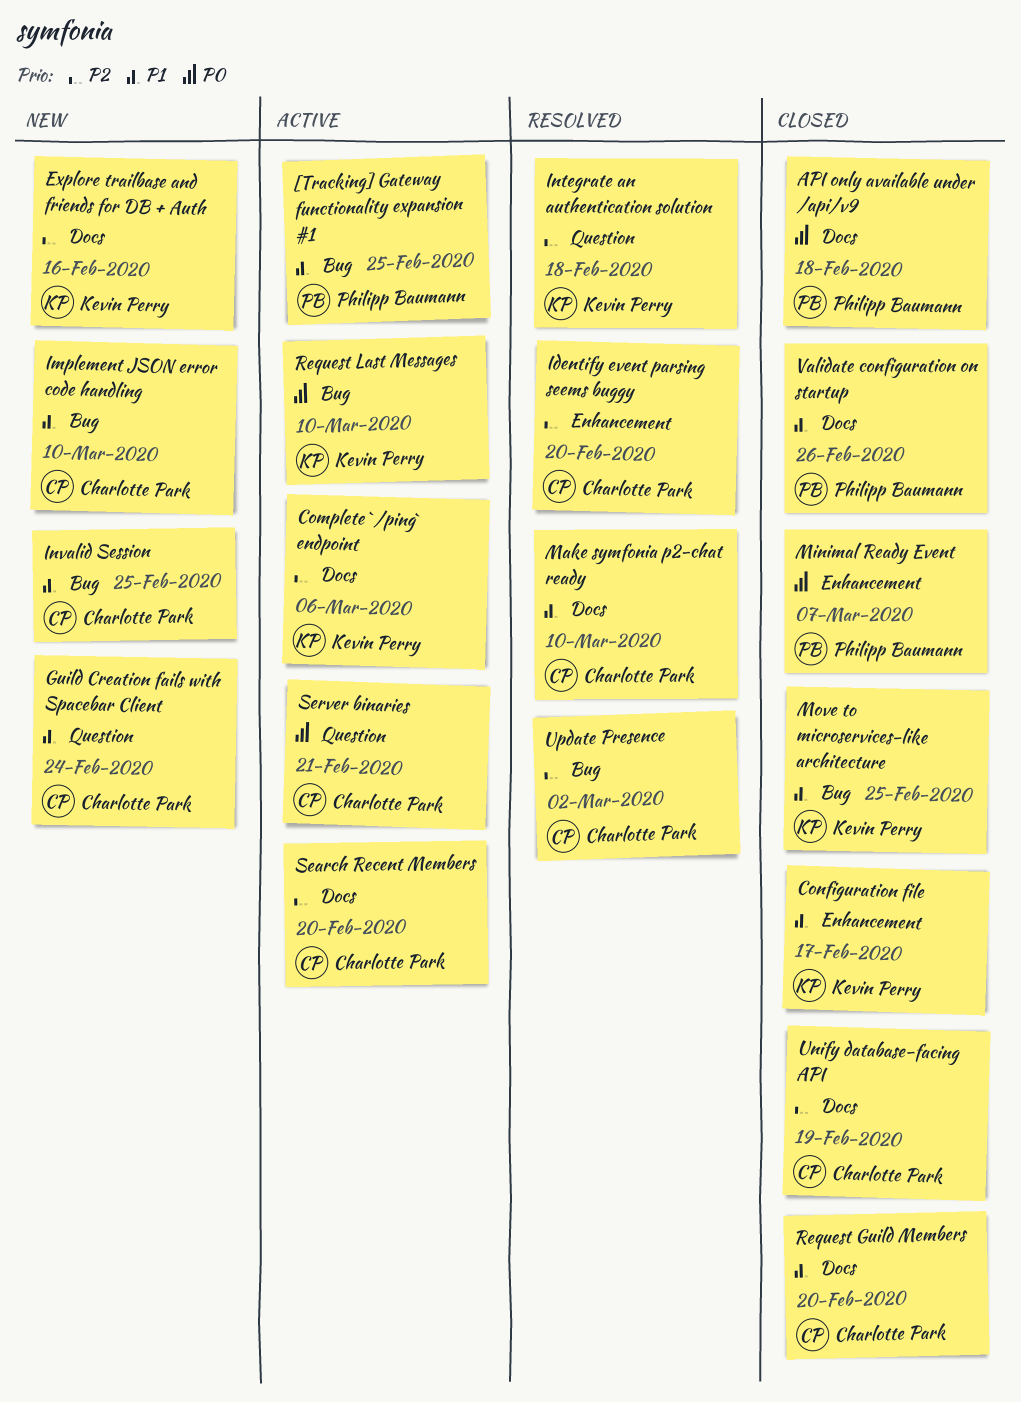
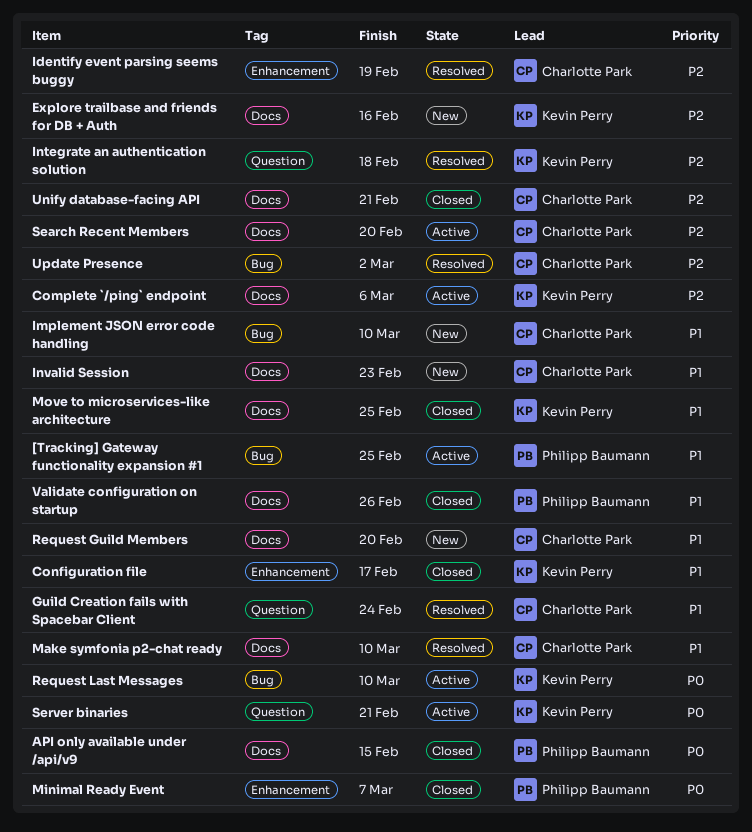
API only available under /api/v9, due: Feb 18 -> Feb 15
Guild Creation fails with Spacebar Client, status: New -> Resolved
Identify event parsing seems buggy, due: Feb 20 -> Feb 19
Invalid Session, label: Bug -> Docs
Invalid Session, due: Feb 25 -> Feb 23
Move to microservices-like architecture, label: Bug -> Docs
Request Guild Members, status: Closed -> New
Server binaries, owner: Charlotte Park -> Kevin Perry
Unify database-facing API, due: Feb 19 -> Feb 21

